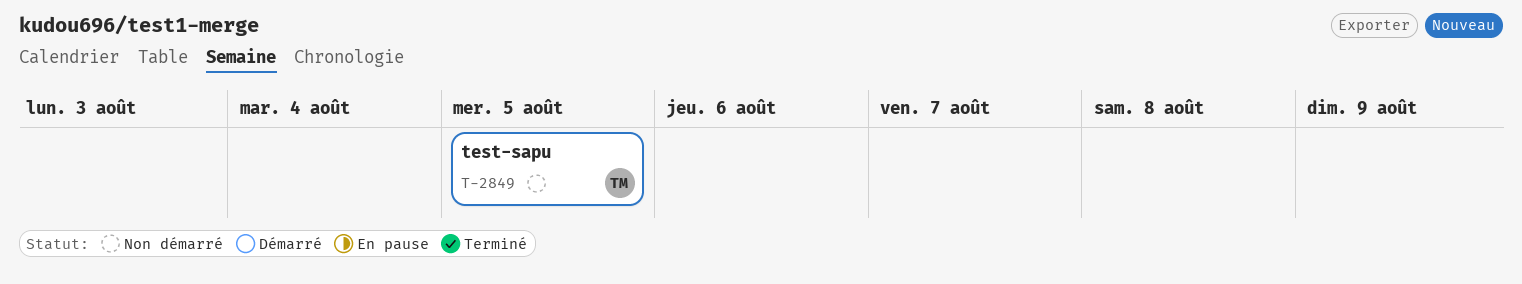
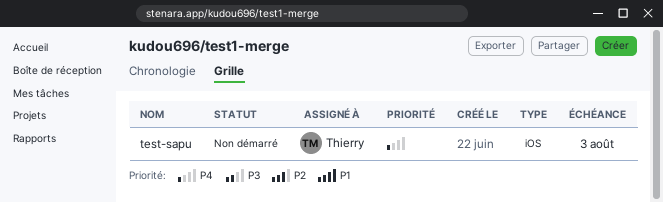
test-sapu, due: Aug 5 -> Aug 3

